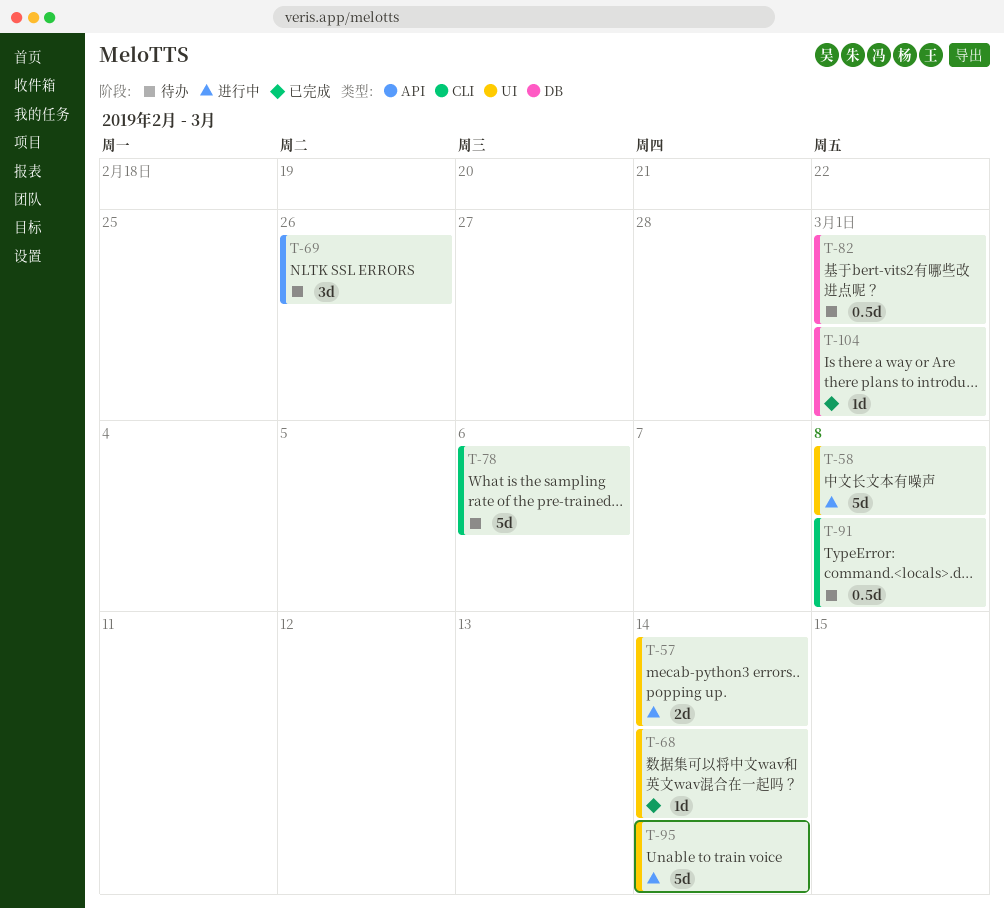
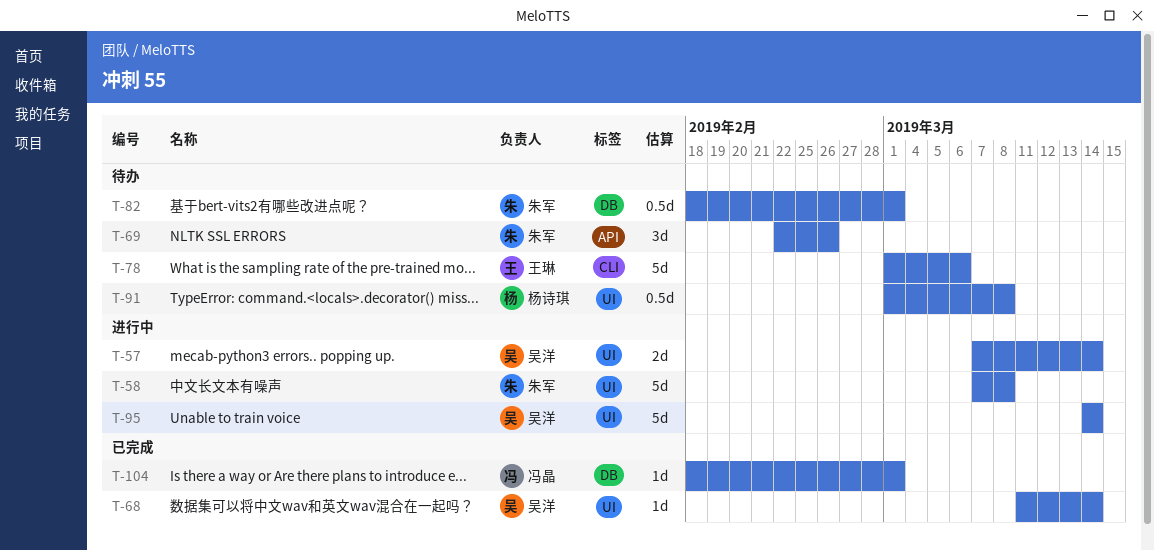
T-91, label: CLI -> UI

